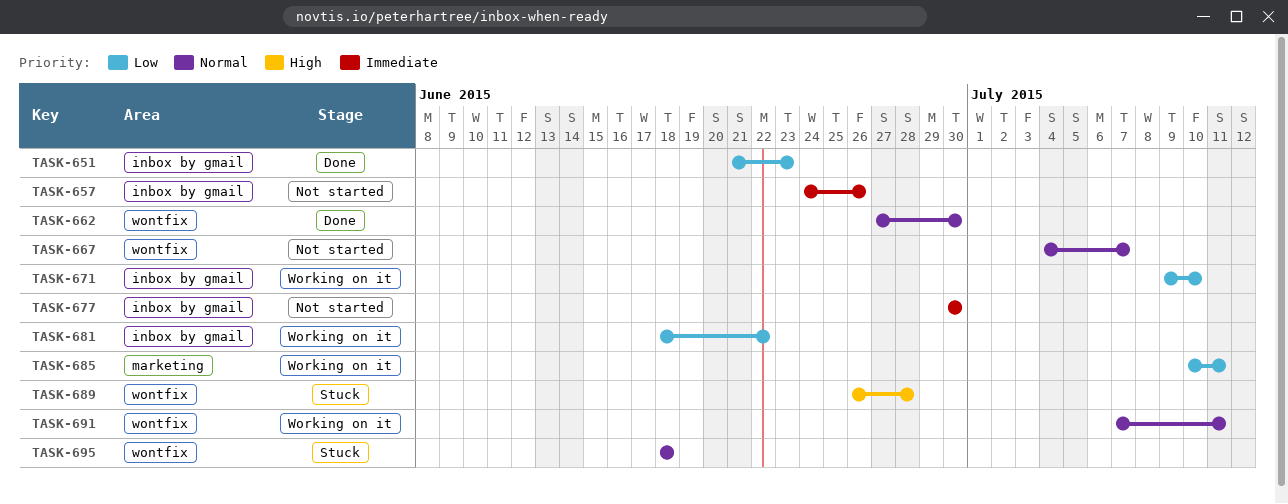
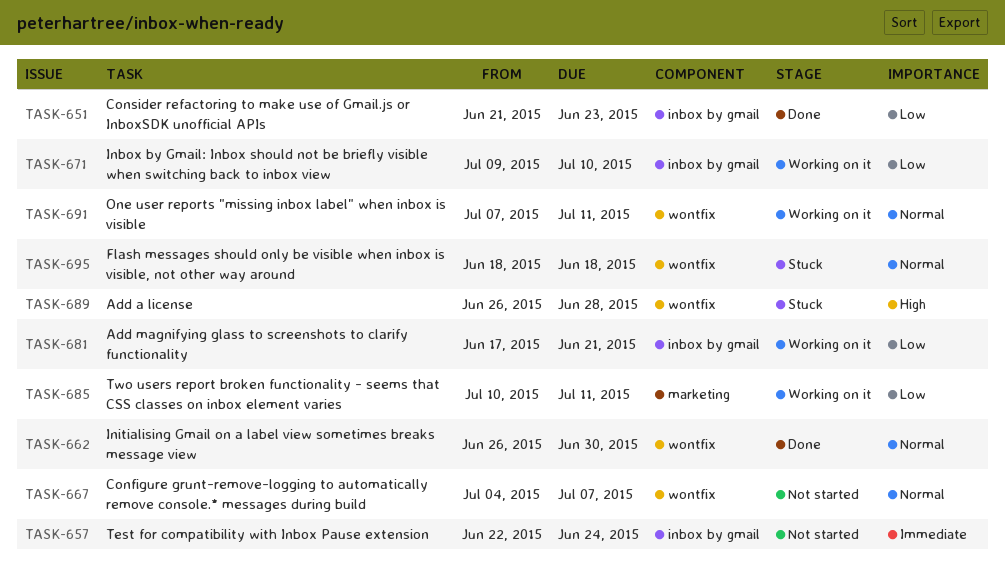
TASK-657, start: Jun 24 -> Jun 22
TASK-657, due: Jun 26 -> Jun 24
TASK-662, start: Jun 27 -> Jun 26
TASK-677: present -> none
TASK-681, start: Jun 18 -> Jun 17
TASK-681, due: Jun 22 -> Jun 21

